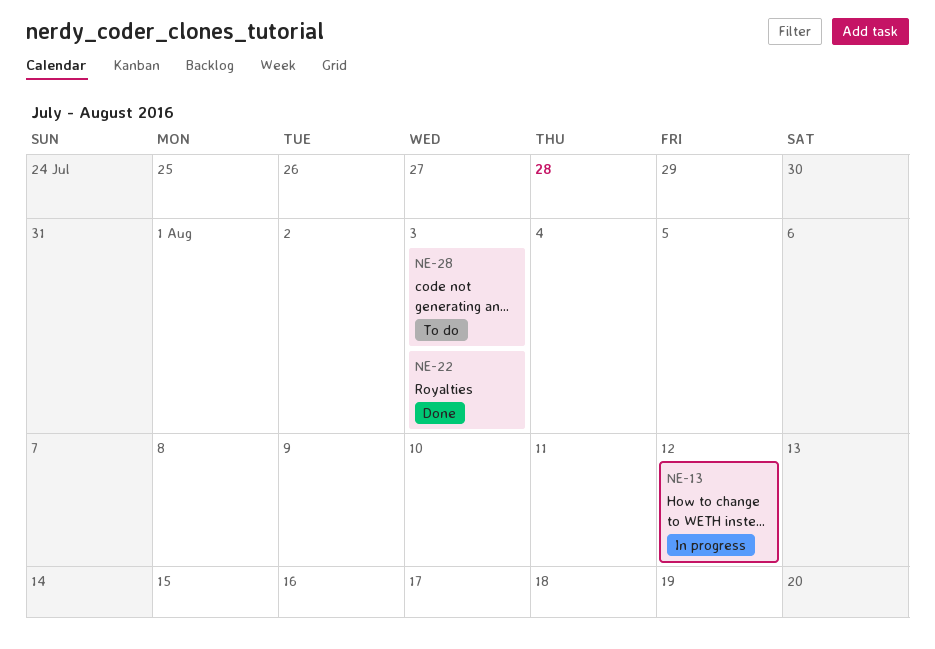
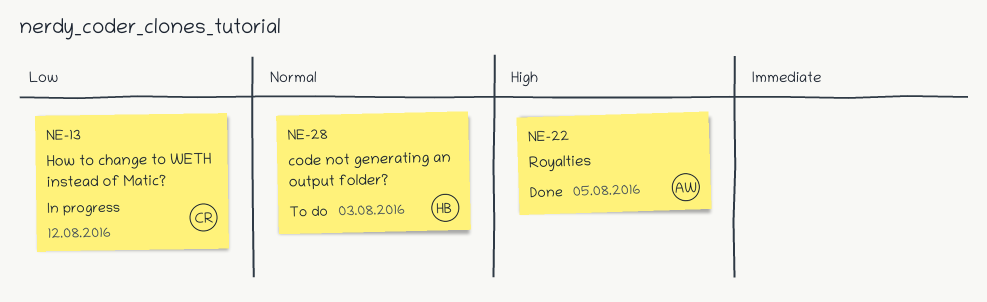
NE-22, due: Aug 3 -> Aug 5

